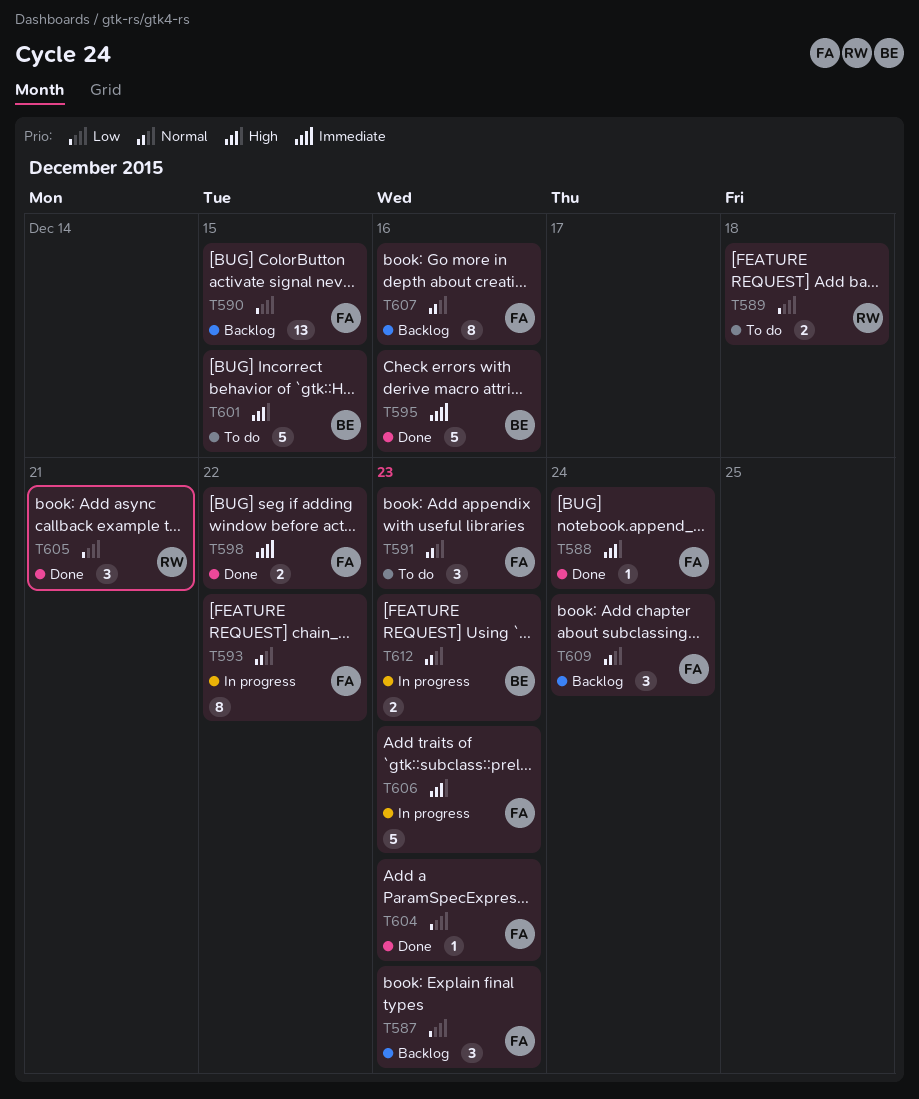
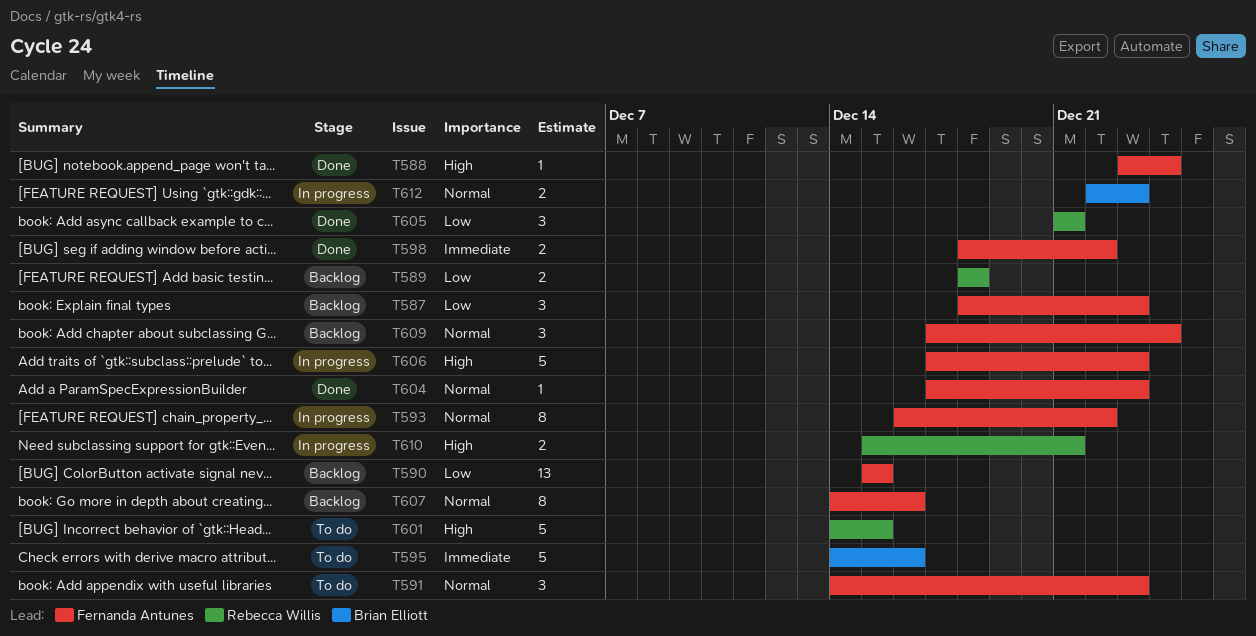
T589, status: To do -> Backlog
T595, status: Done -> To do
T601, owner: Brian Elliott -> Rebecca Willis
T604, priority: Low -> Normal
T610: none -> present

